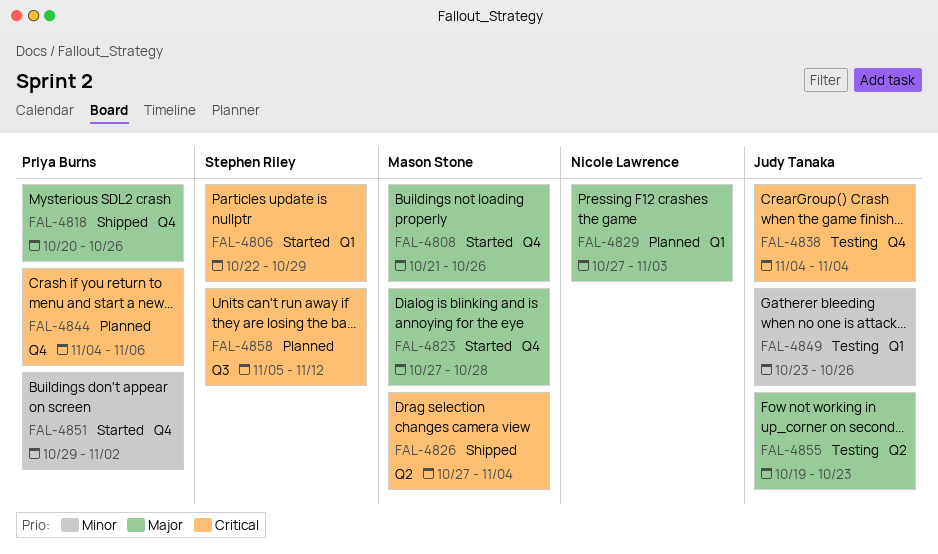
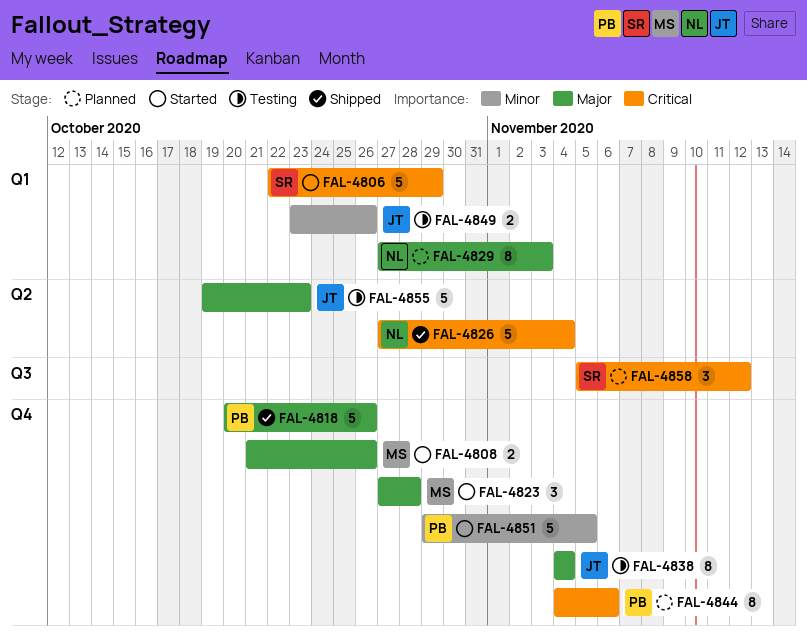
FAL-4826, owner: Mason Stone -> Nicole Lawrence
FAL-4838, priority: Critical -> Major
FAL-4851, due: Nov 2 -> Nov 5

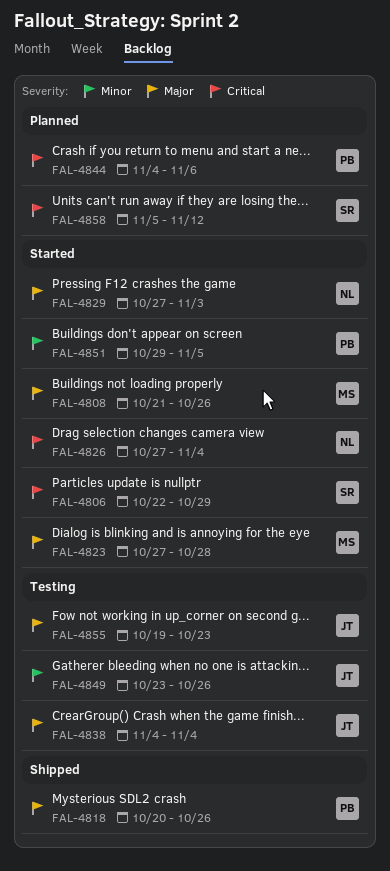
FAL-4826, status: Shipped -> Started
FAL-4829, status: Planned -> Started

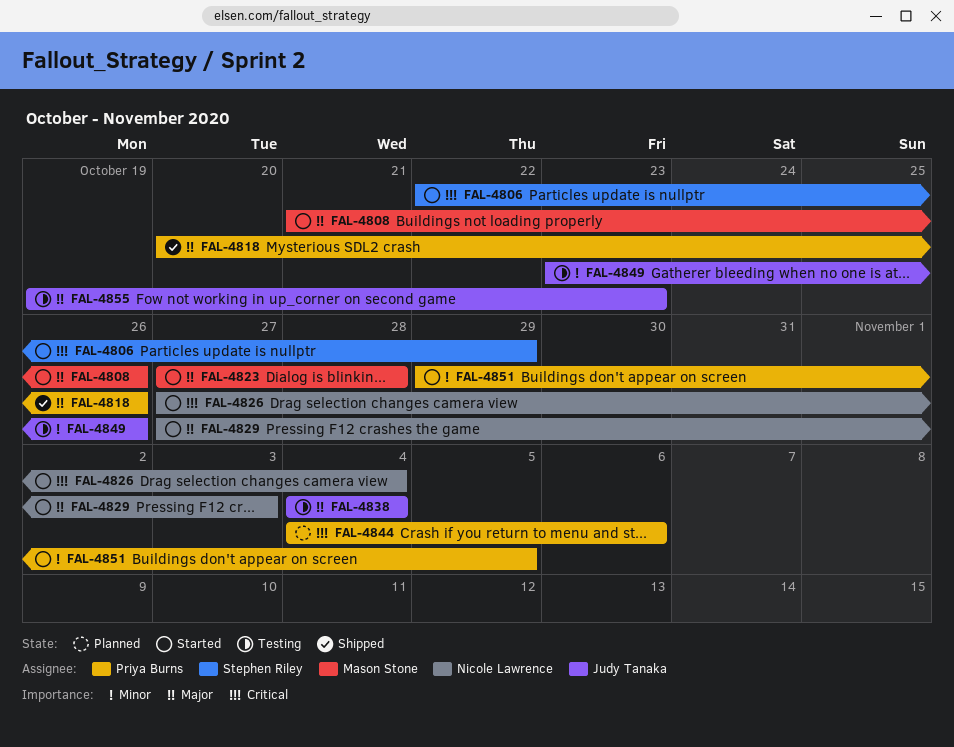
FAL-4858: present -> none

